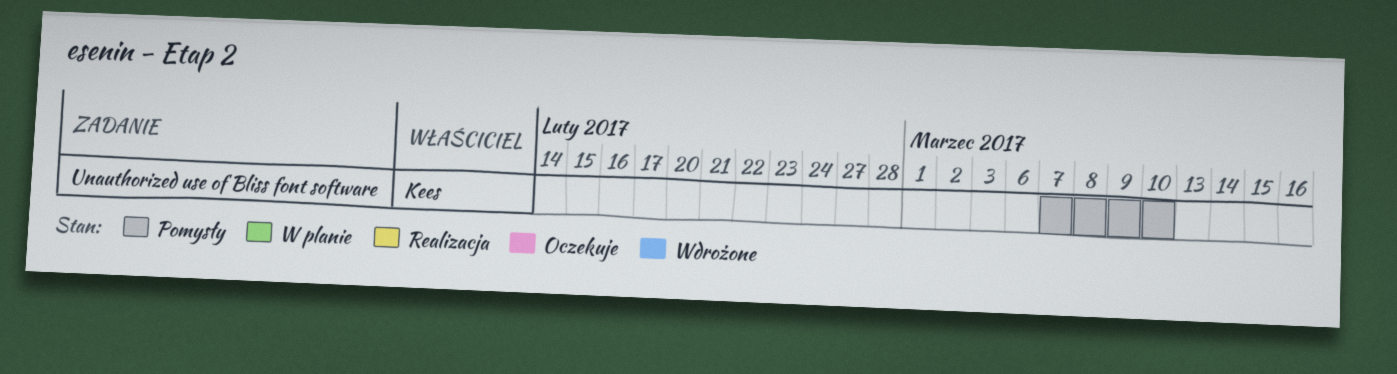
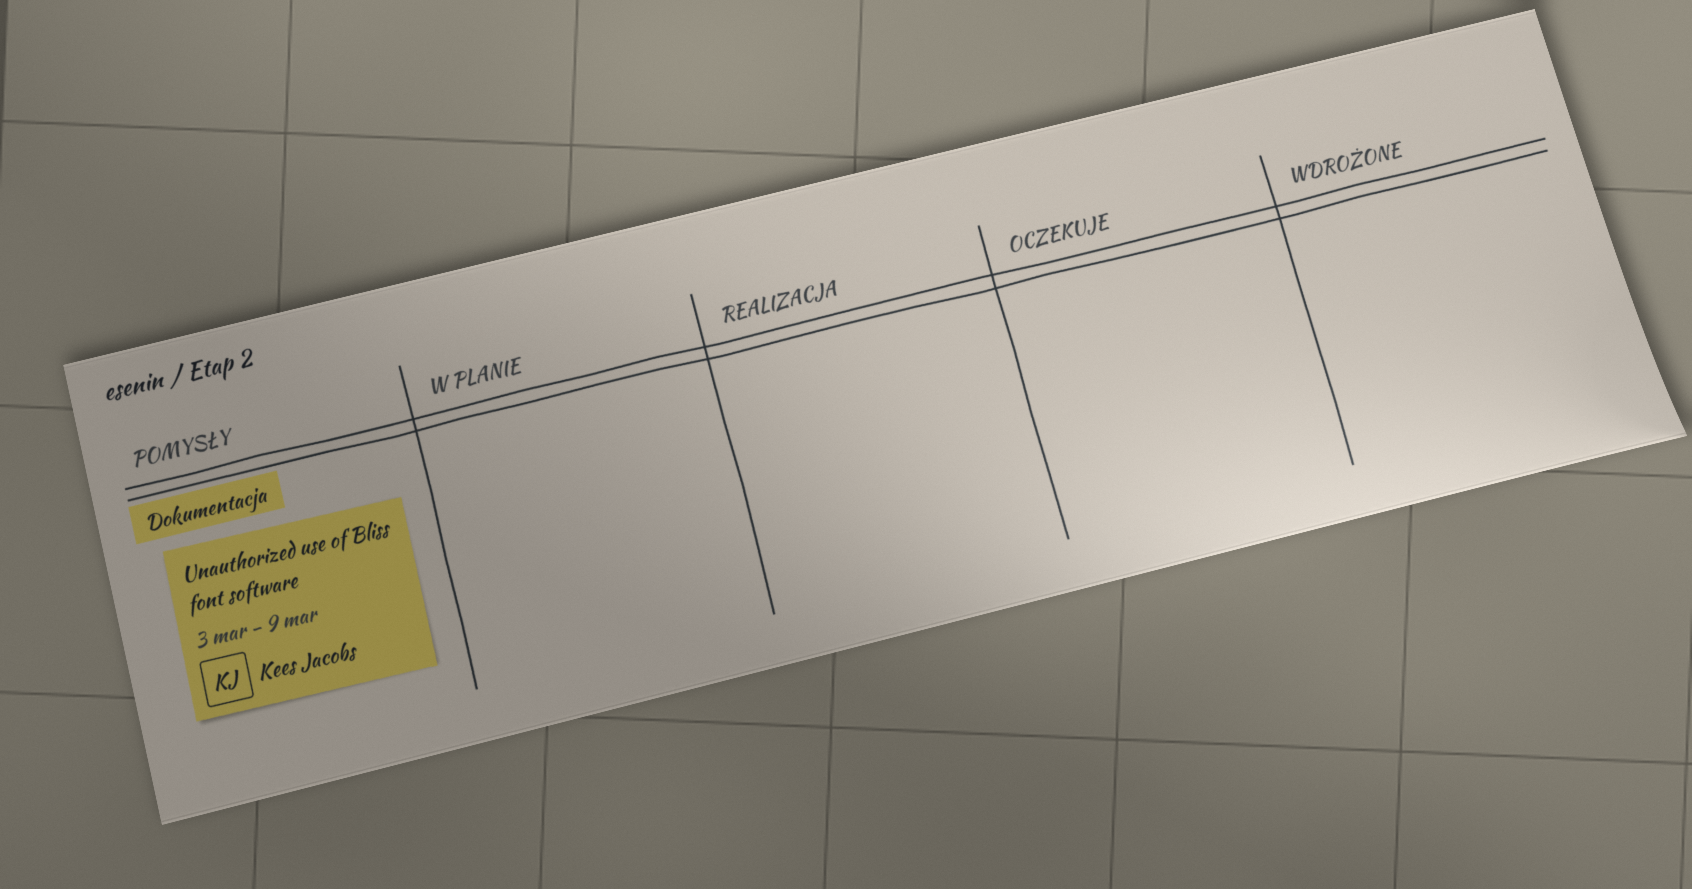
Unauthorized use of Bliss font software, start: Mar 7 -> Mar 3
Unauthorized use of Bliss font software, due: Mar 10 -> Mar 9

